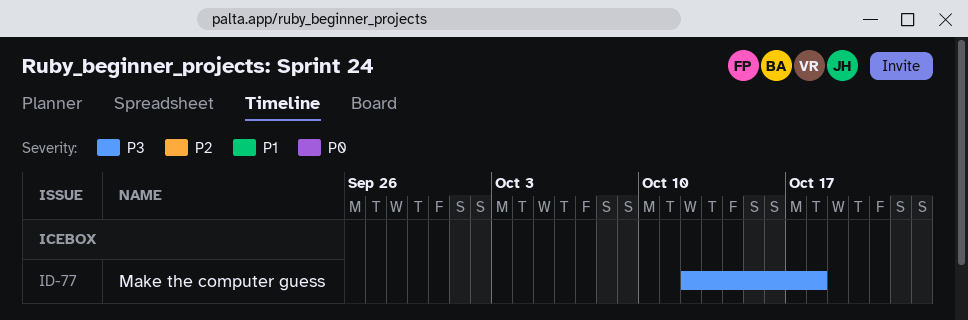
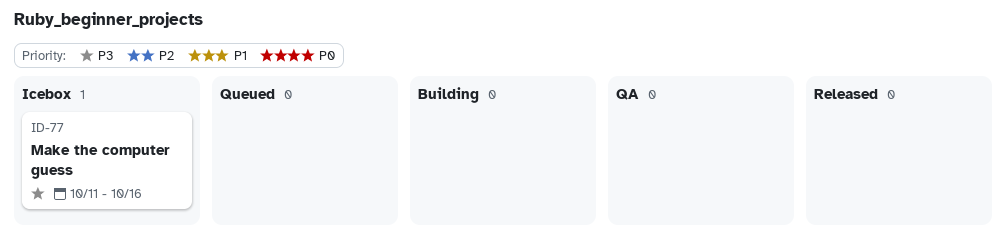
ID-77, start: Oct 12 -> Oct 11
ID-77, due: Oct 18 -> Oct 16

